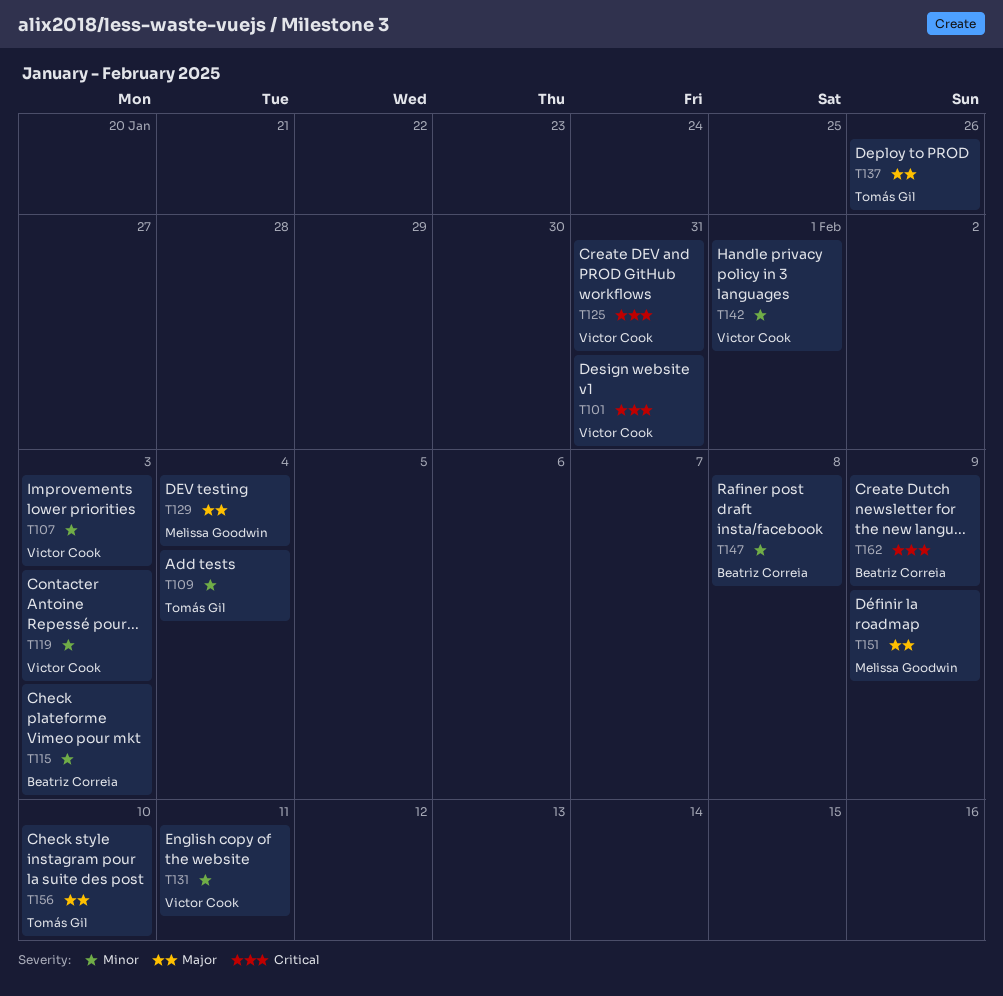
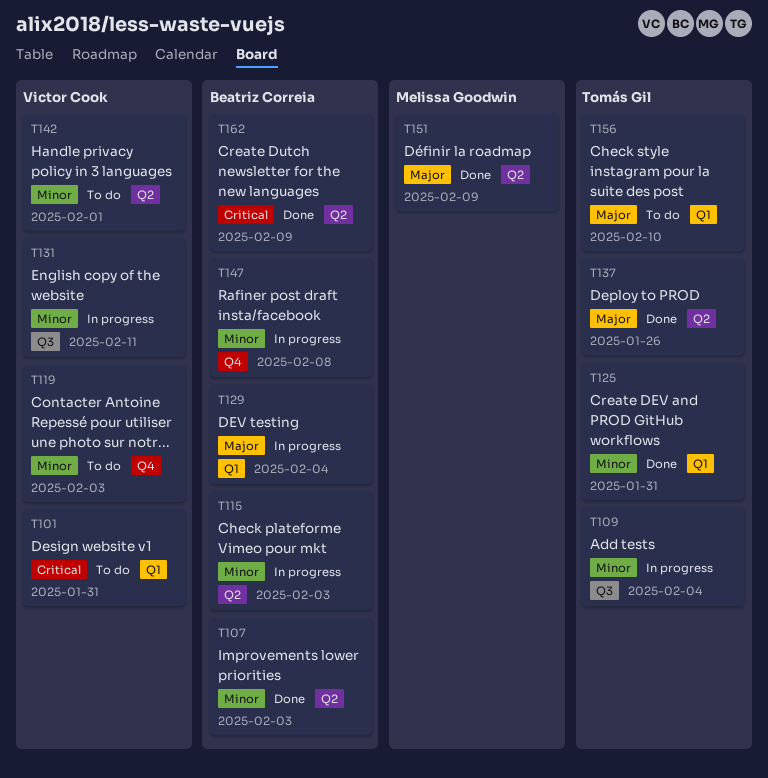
T107, owner: Victor Cook -> Beatriz Correia
T125, owner: Victor Cook -> Tomás Gil
T125, priority: Critical -> Minor
T129, owner: Melissa Goodwin -> Beatriz Correia

